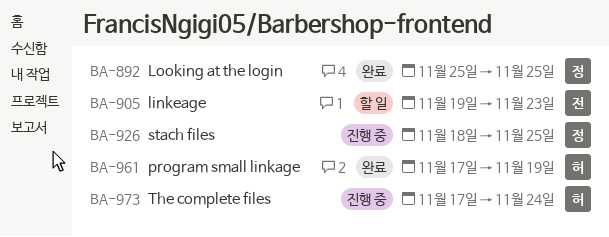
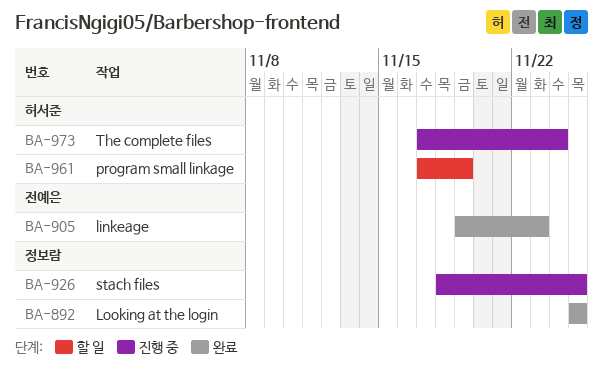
BA-905, status: 할 일 -> 완료
BA-961, status: 완료 -> 할 일

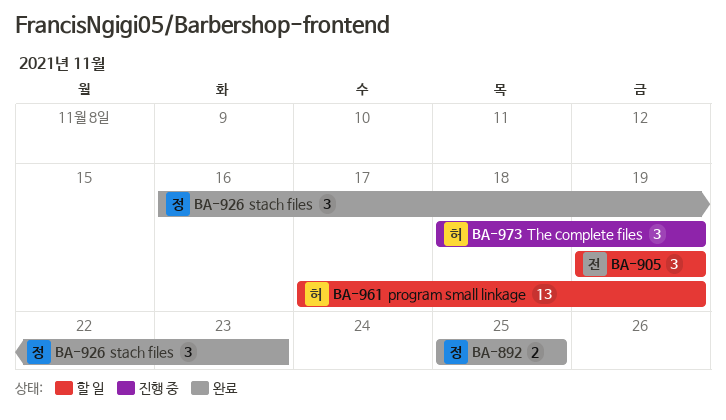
BA-905, status: 완료 -> 할 일
BA-905, due: Nov 23 -> Nov 19
BA-926, status: 진행 중 -> 완료
BA-926, start: Nov 18 -> Nov 16
BA-926, due: Nov 25 -> Nov 23
BA-973, start: Nov 17 -> Nov 18
BA-973, due: Nov 24 -> Nov 19

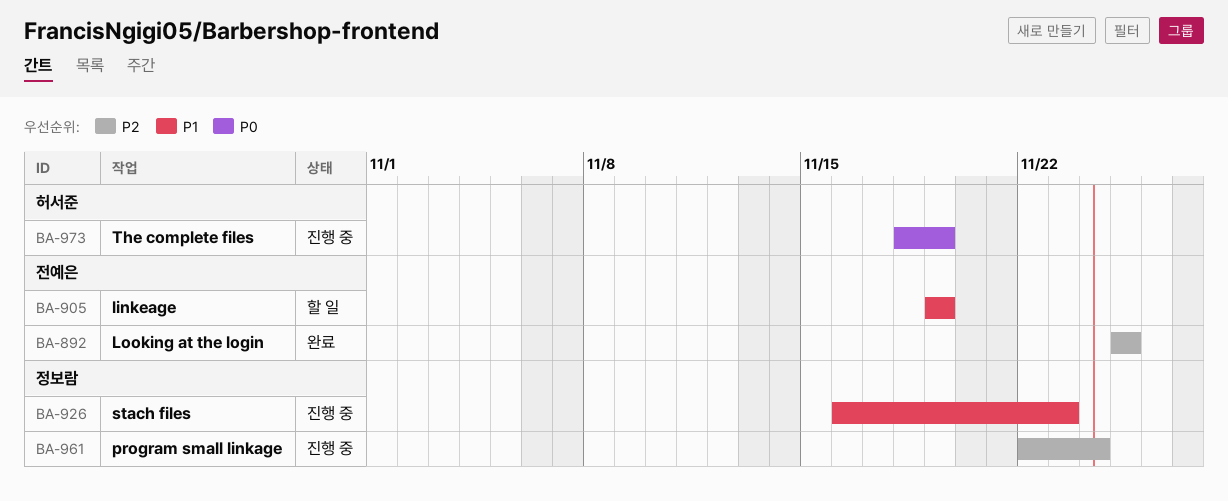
BA-892, owner: 정보람 -> 전예은
BA-926, status: 완료 -> 진행 중
BA-961, status: 할 일 -> 진행 중
BA-961, owner: 허서준 -> 정보람
BA-961, start: Nov 17 -> Nov 22
BA-961, due: Nov 19 -> Nov 24

